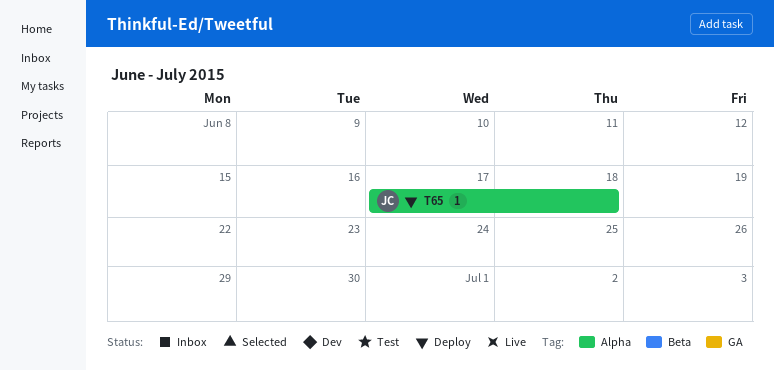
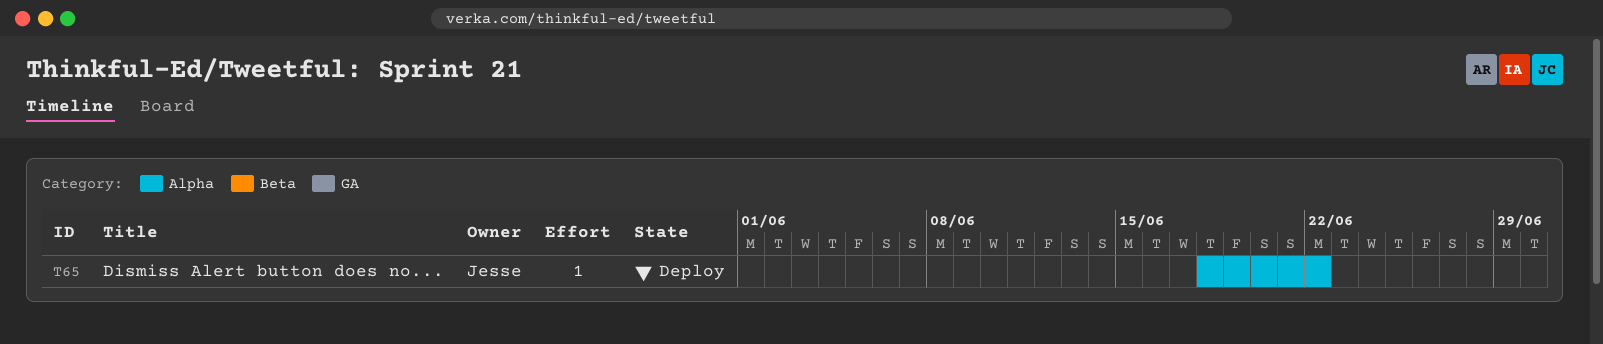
T65, start: Jun 17 -> Jun 18
T65, due: Jun 18 -> Jun 22

